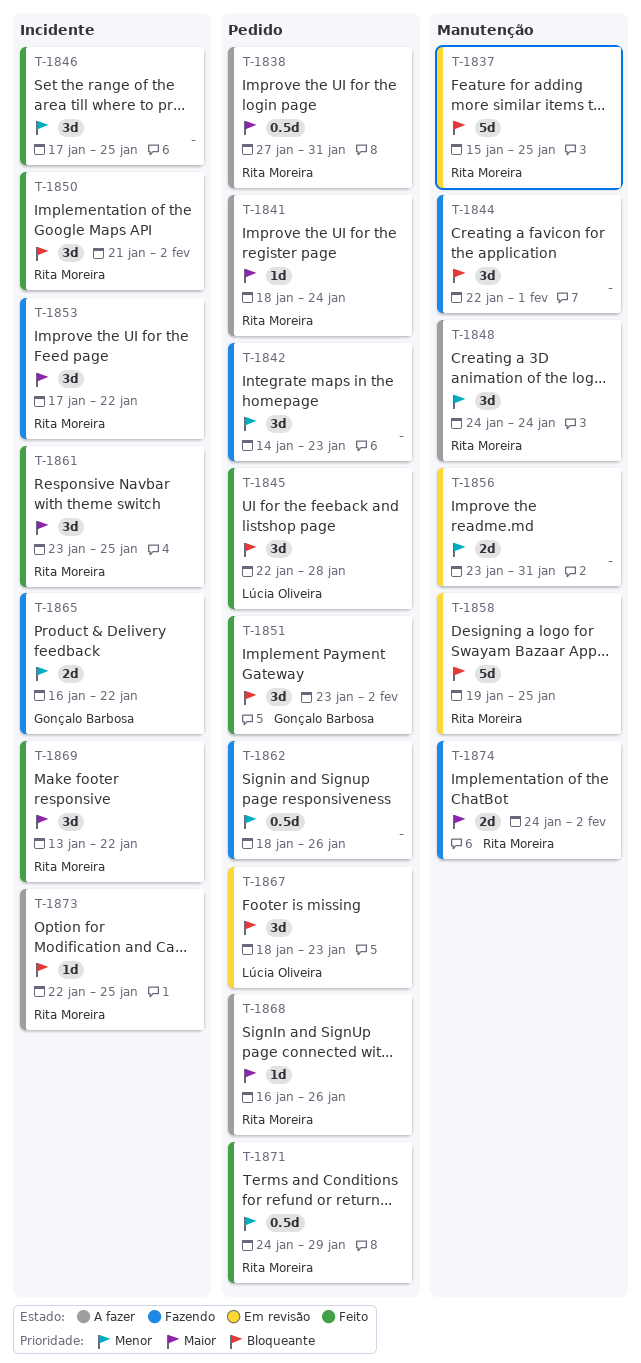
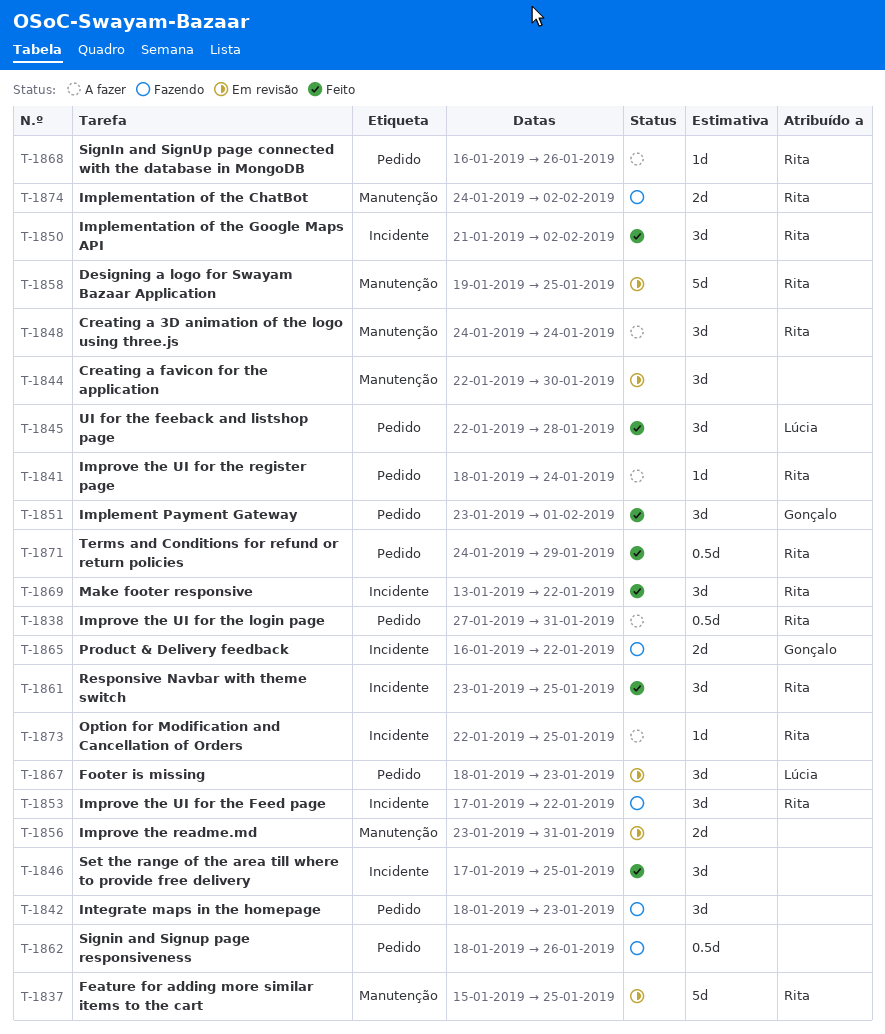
T-1842, start: Jan 14 -> Jan 18
T-1844, status: Fazendo -> Em revisão
T-1844, due: Feb 1 -> Jan 30
T-1851, due: Feb 2 -> Feb 1

